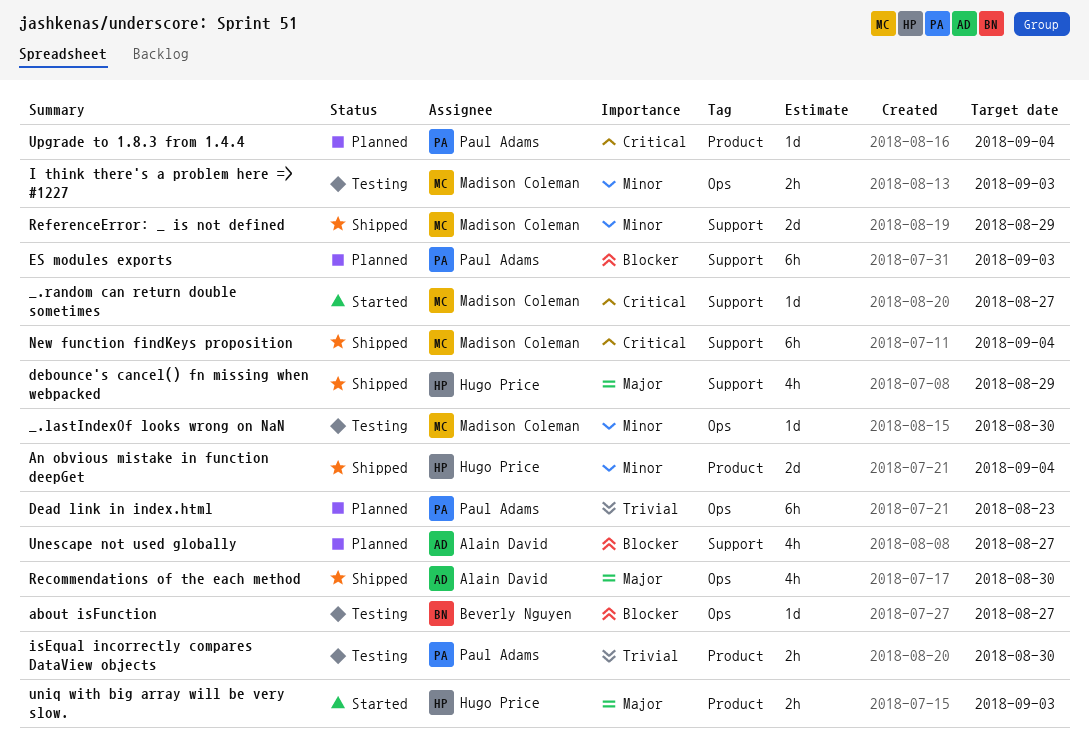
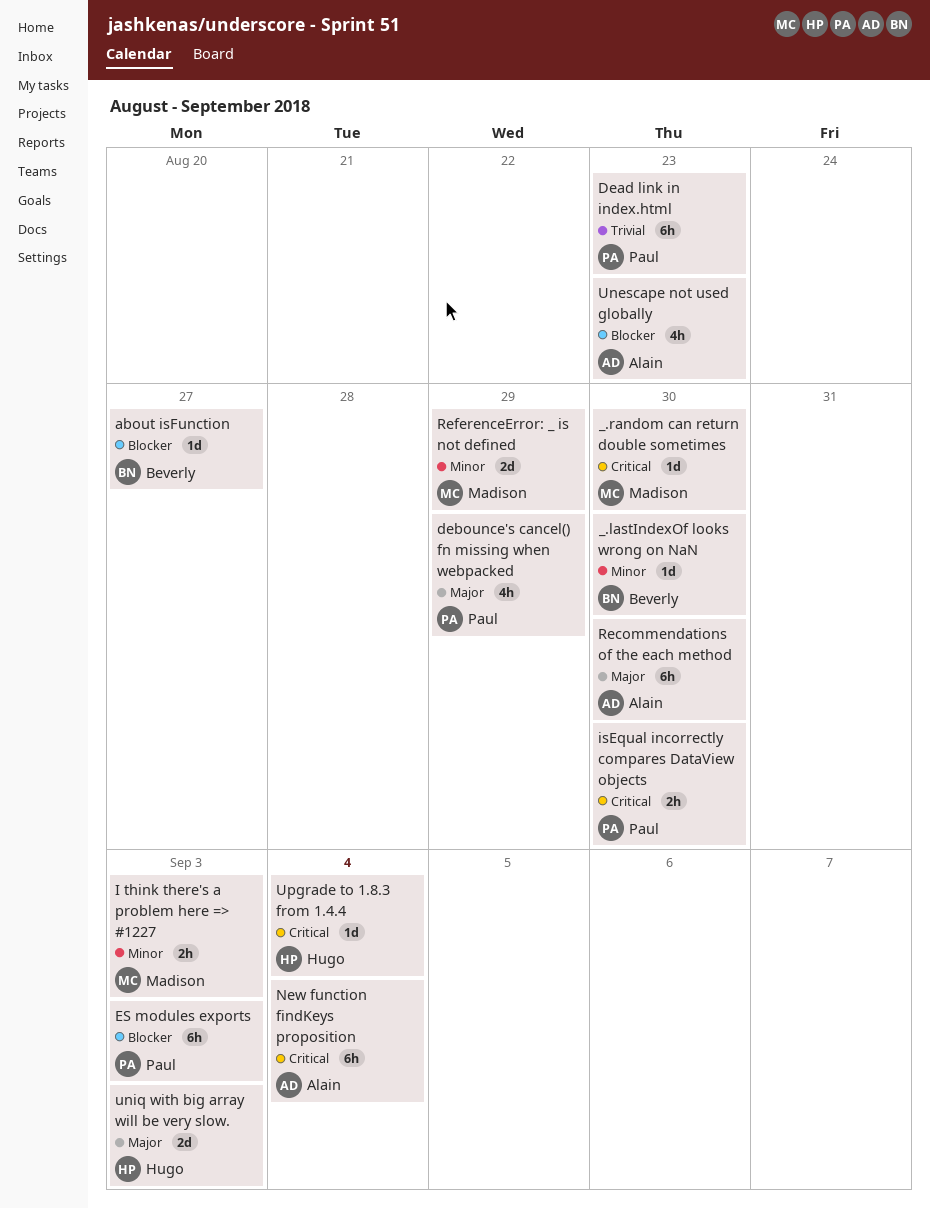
_.lastIndexOf looks wrong on NaN, owner: Madison Coleman -> Beverly Nguyen
_.random can return double sometimes, due: Aug 27 -> Aug 30
An obvious mistake in function deepGet: present -> none
debounce's cancel() fn missing when webpacked, owner: Hugo Price -> Paul Adams
isEqual incorrectly compares DataView objects, priority: Trivial -> Critical
New function findKeys proposition, owner: Madison Coleman -> Alain David
Recommendations of the each method, estimate: 4h -> 6h
Unescape not used globally, due: Aug 27 -> Aug 23
uniq with big array will be very slow., estimate: 2h -> 2d
Upgrade to 1.8.3 from 1.4.4, owner: Paul Adams -> Hugo Price

